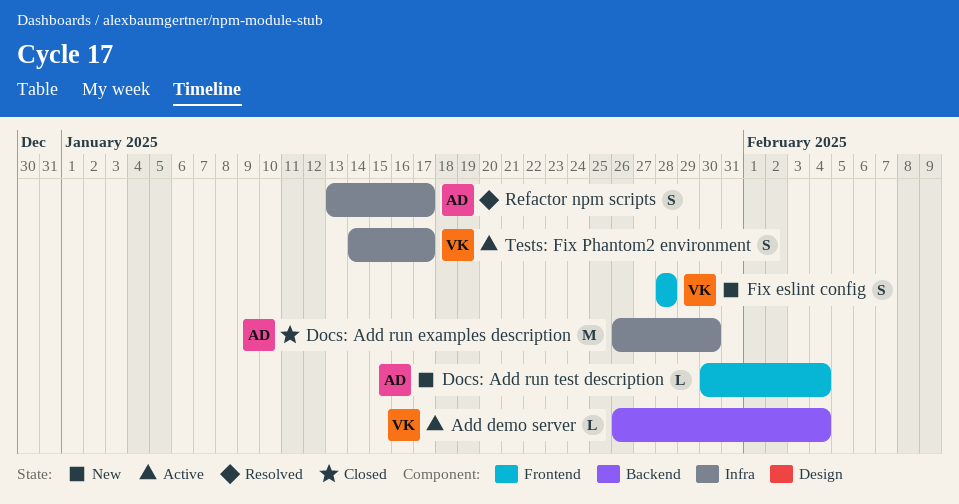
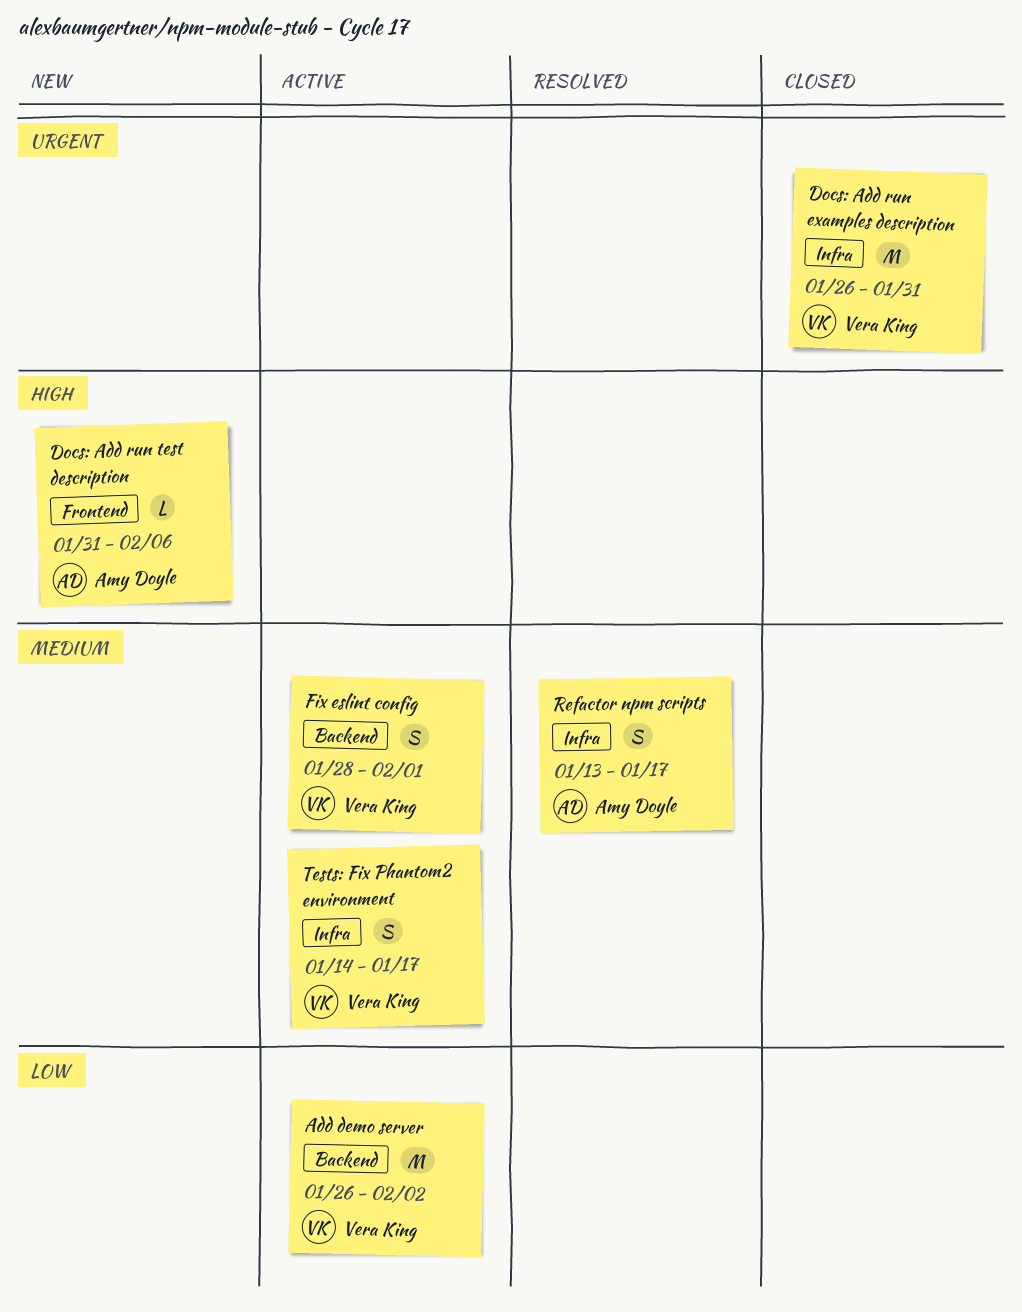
Add demo server, estimate: L -> M
Add demo server, due: Feb 4 -> Feb 2
Docs: Add run examples description, owner: Amy Doyle -> Vera King
Docs: Add run examples description, due: Jan 30 -> Jan 31
Docs: Add run test description, start: Jan 30 -> Jan 31
Docs: Add run test description, due: Feb 4 -> Feb 6
Fix eslint config, status: New -> Active
Fix eslint config, label: Frontend -> Backend
Fix eslint config, due: Jan 28 -> Feb 1

